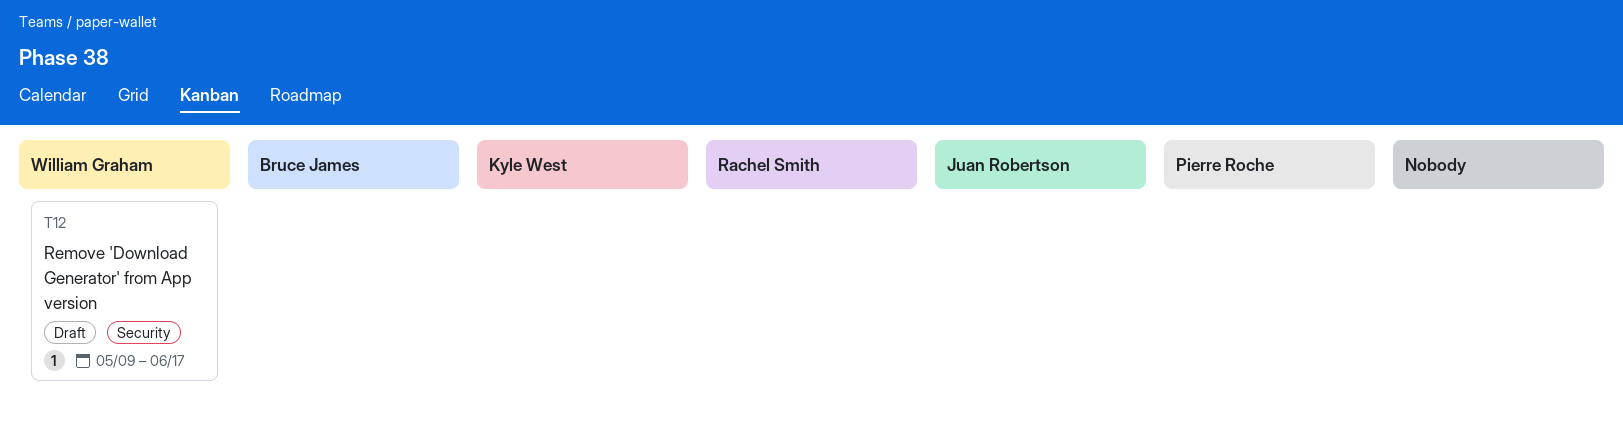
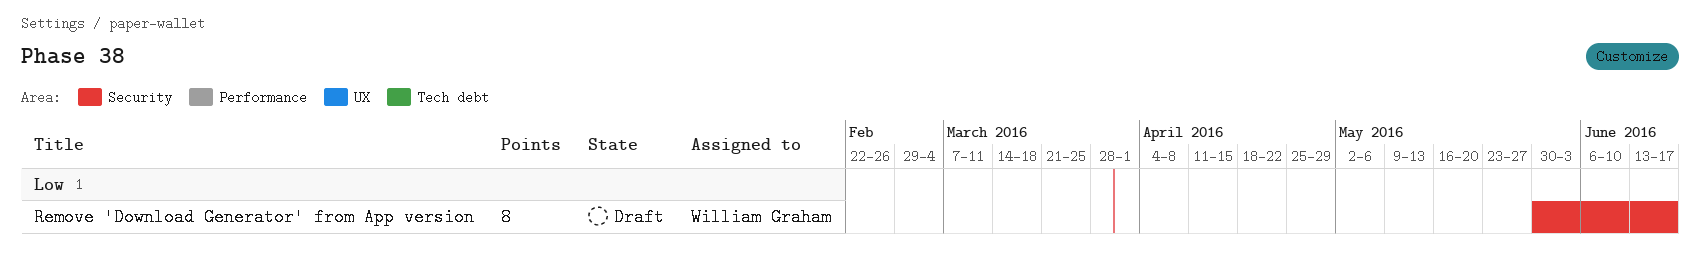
Remove 'Download Generator' from App version, estimate: 1 -> 8
Remove 'Download Generator' from App version, start: May 9 -> May 30

